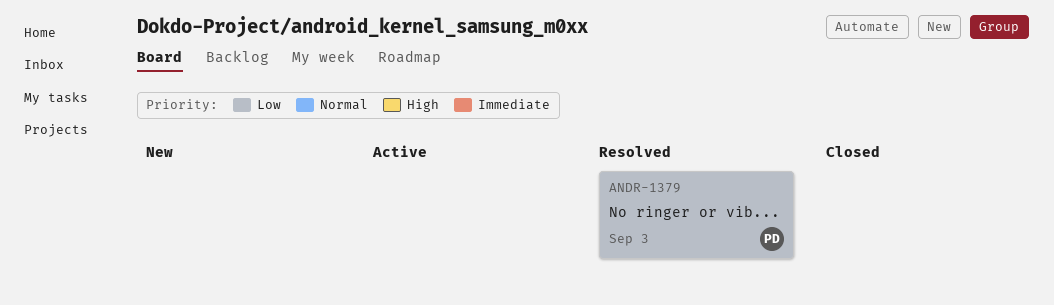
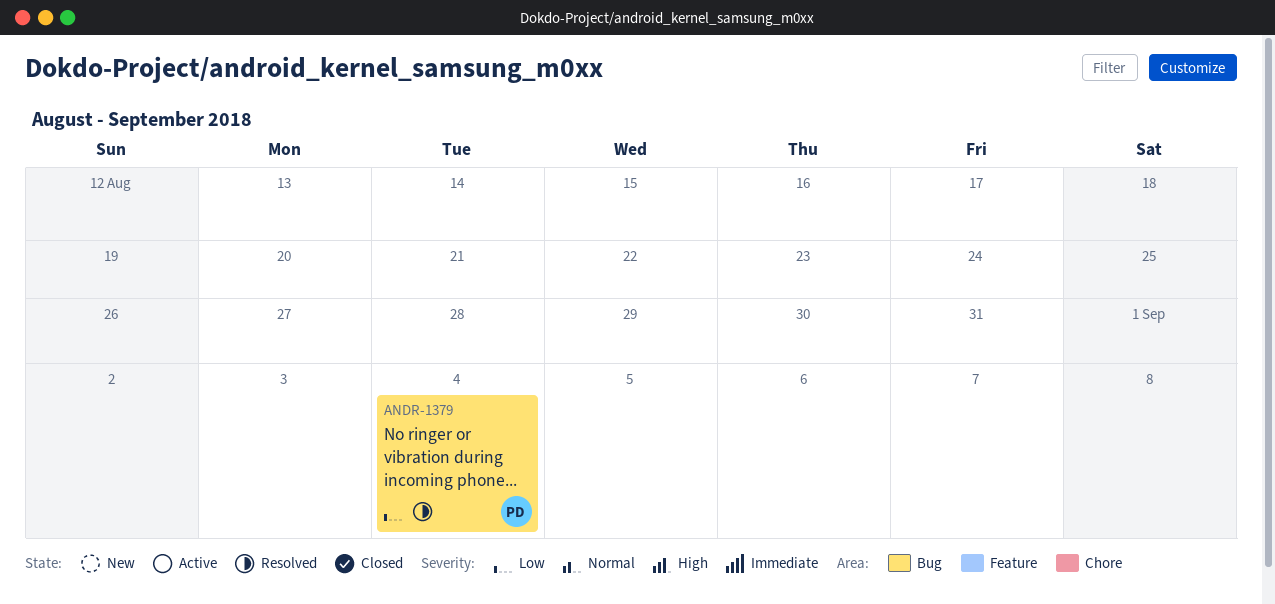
ANDR-1379, due: Sep 3 -> Sep 4

